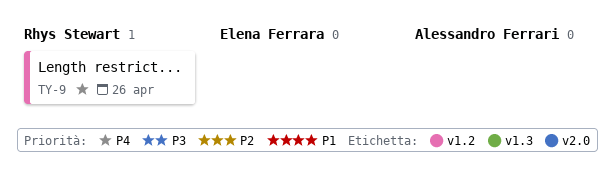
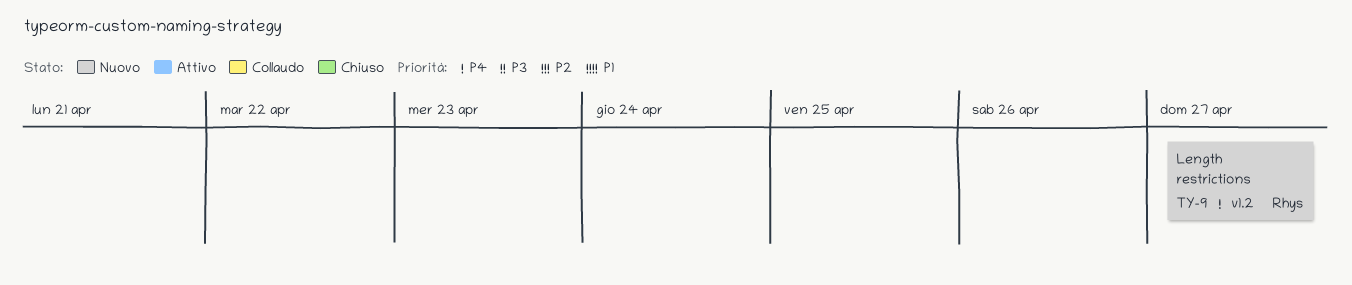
TY-9, due: Apr 26 -> Apr 27

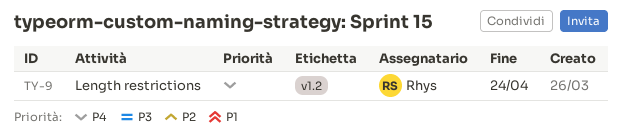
TY-9, due: Apr 27 -> Apr 24

